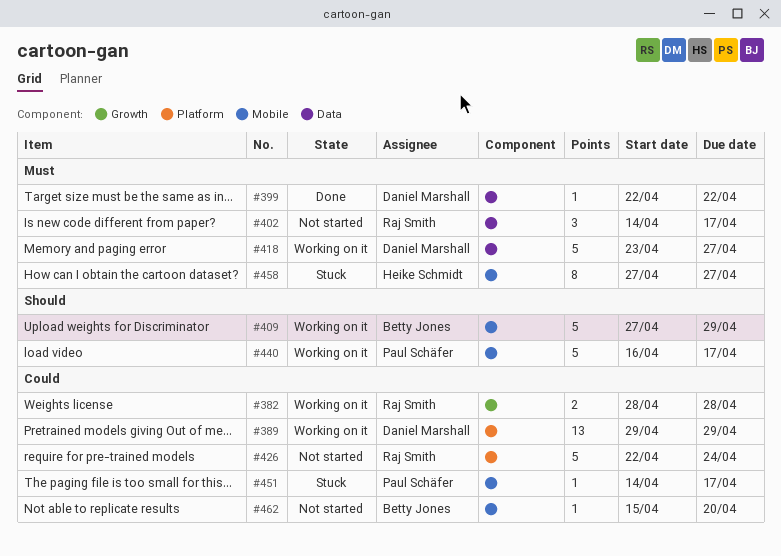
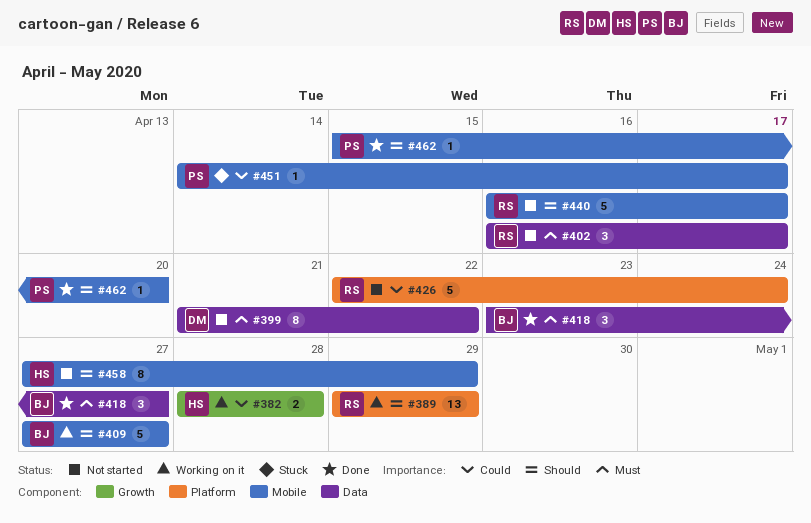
#382, owner: Raj Smith -> Heike Schmidt
#389, owner: Daniel Marshall -> Raj Smith
#389, priority: Could -> Should
#399, status: Done -> Not started
#399, estimate: 1 -> 8
#399, start: Apr 22 -> Apr 21
#402, start: Apr 14 -> Apr 16
#409, due: Apr 29 -> Apr 27
#418, status: Working on it -> Done
#418, owner: Daniel Marshall -> Betty Jones
#418, estimate: 5 -> 3
#440, status: Working on it -> Not started
#440, owner: Paul Schäfer -> Raj Smith
#458, status: Stuck -> Not started
#458, priority: Must -> Should
#458, due: Apr 27 -> Apr 29
#462, status: Not started -> Done
#462, owner: Betty Jones -> Paul Schäfer
#462, priority: Could -> Should

